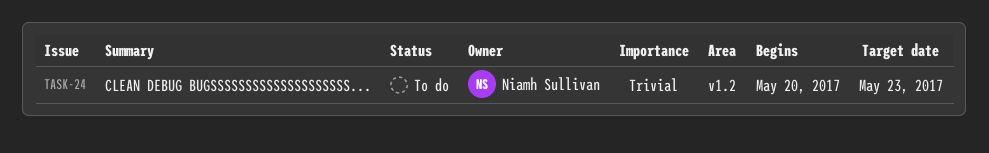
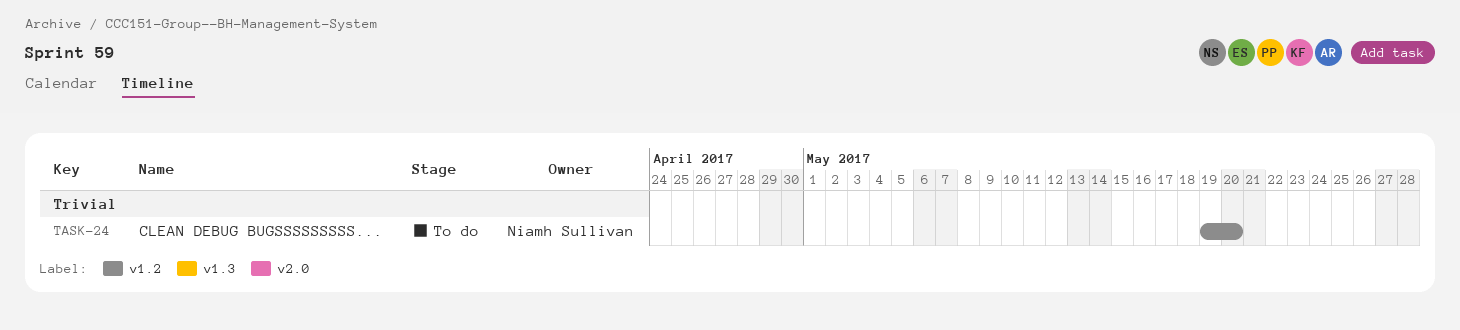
TASK-24, start: May 20 -> May 19
TASK-24, due: May 23 -> May 20

